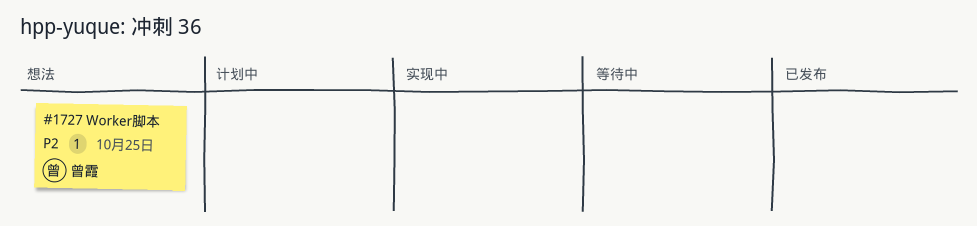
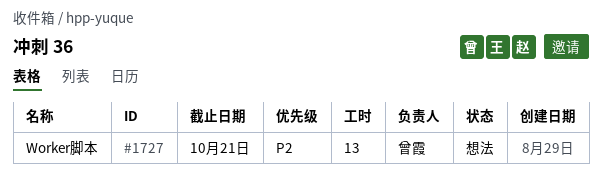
#1727, estimate: 1 -> 13
#1727, due: Oct 25 -> Oct 21

